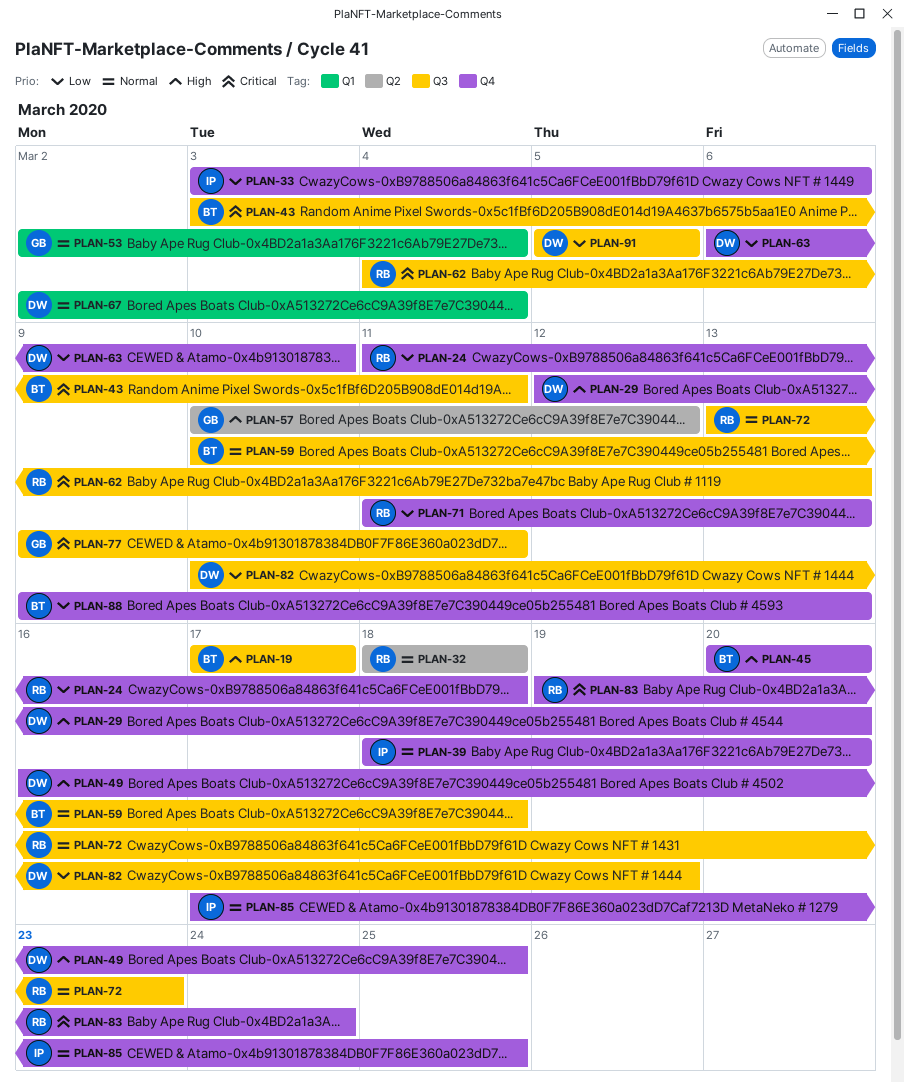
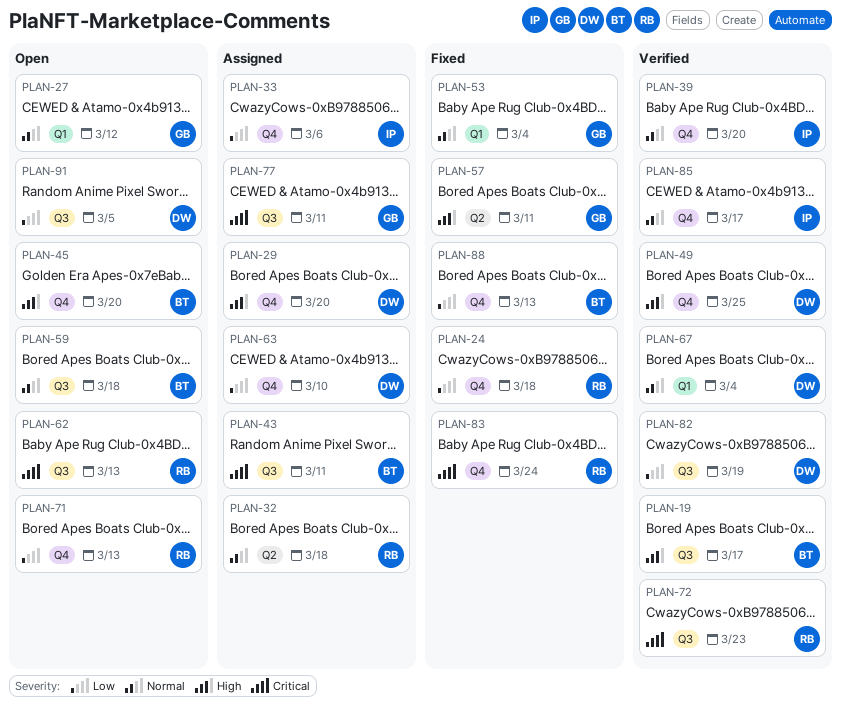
PLAN-27: none -> present
PLAN-57, due: Mar 12 -> Mar 11
PLAN-72, priority: Normal -> Critical
PLAN-85, due: Mar 25 -> Mar 17

